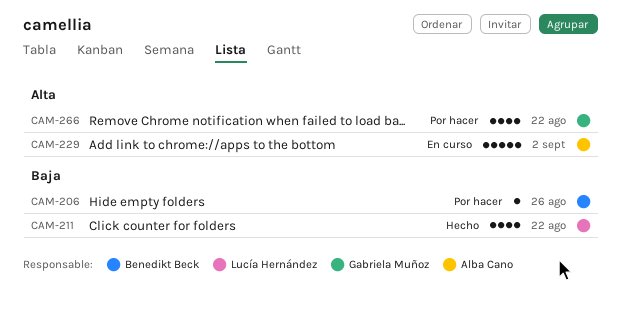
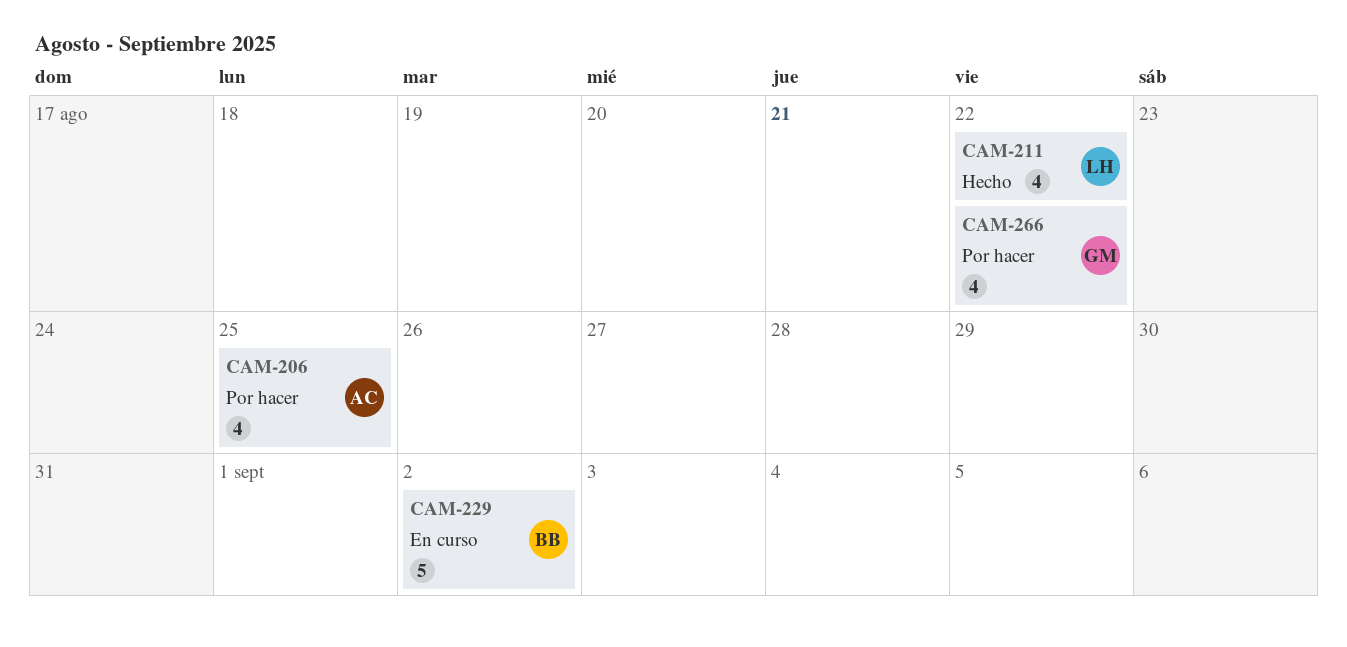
CAM-206, owner: Benedikt Beck -> Alba Cano
CAM-206, estimate: 1 -> 4
CAM-206, due: Aug 26 -> Aug 25
CAM-229, owner: Alba Cano -> Benedikt Beck

